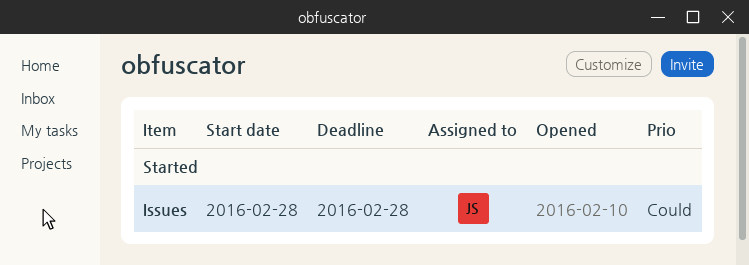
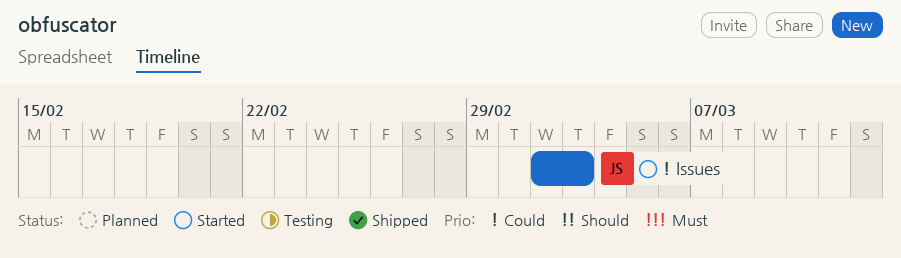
Issues, start: Feb 28 -> Mar 2
Issues, due: Feb 28 -> Mar 3

